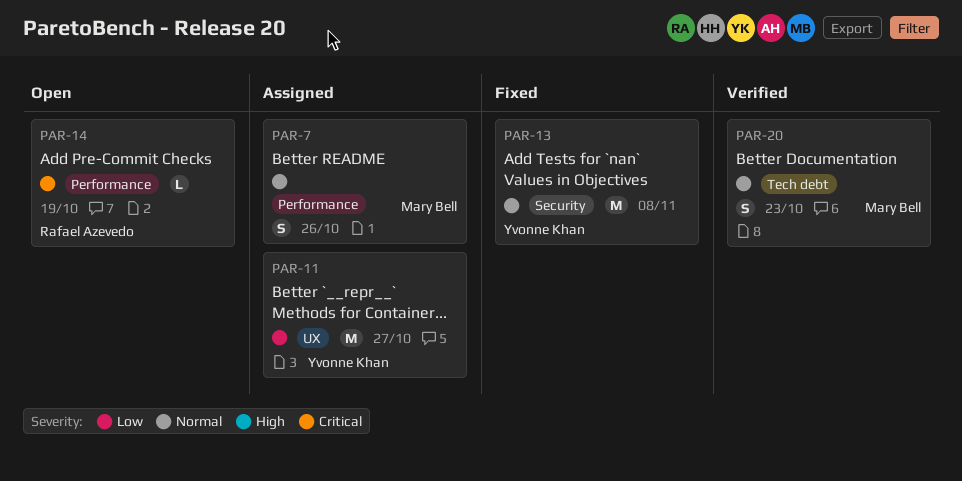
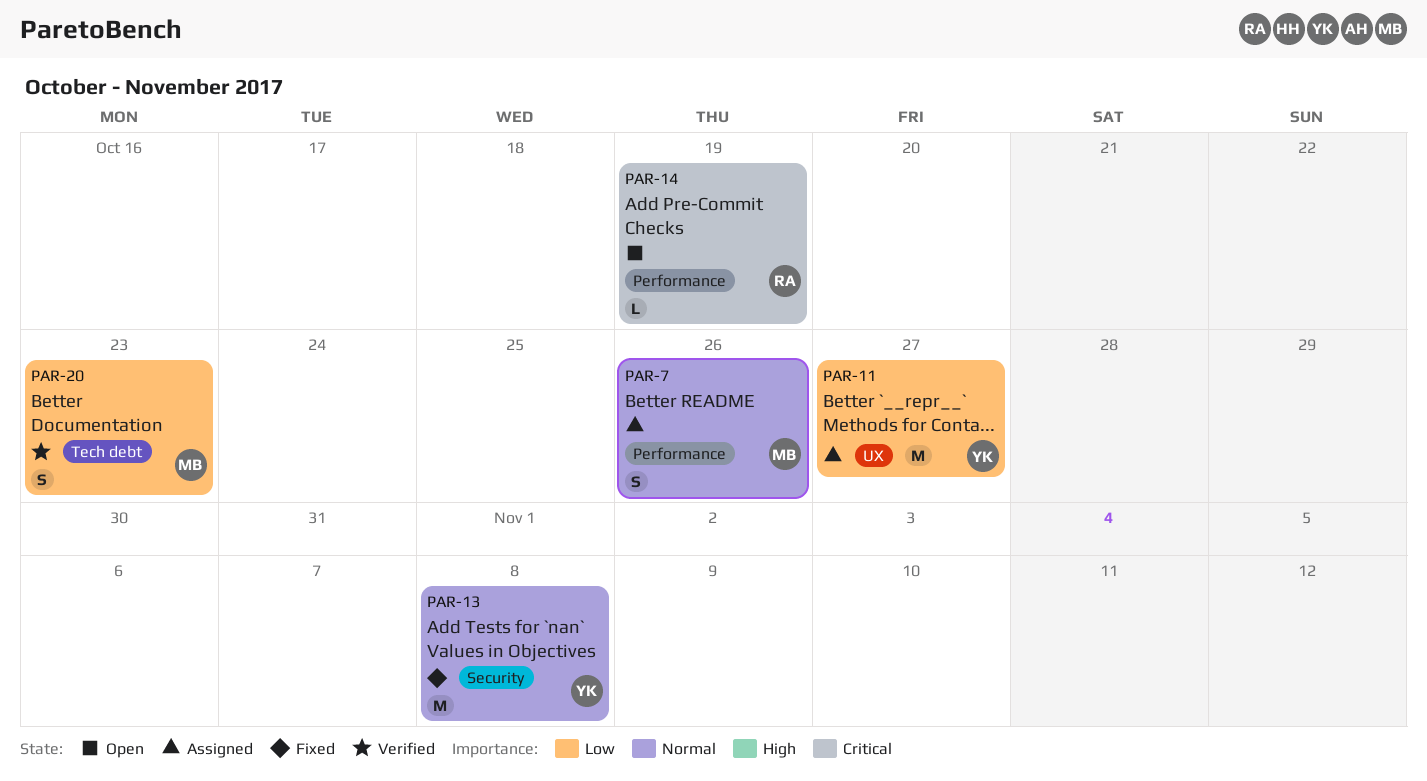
PAR-20, priority: Normal -> Low

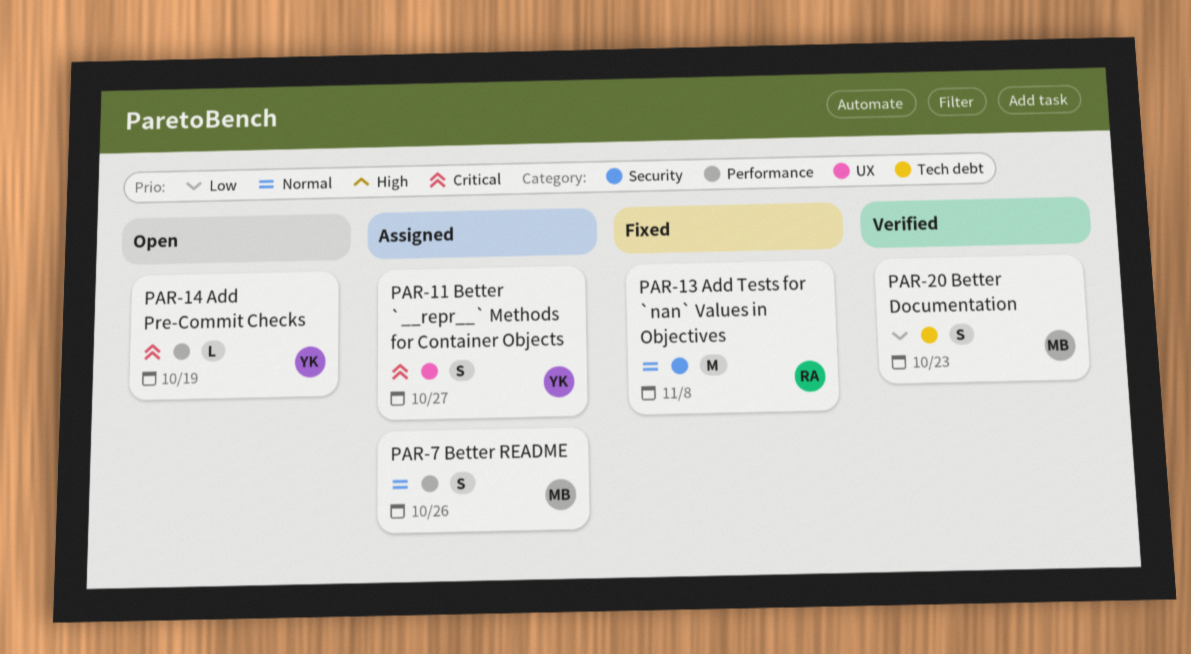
PAR-11, priority: Low -> Critical
PAR-11, estimate: M -> S
PAR-13, owner: YK -> RA
PAR-14, owner: RA -> YK

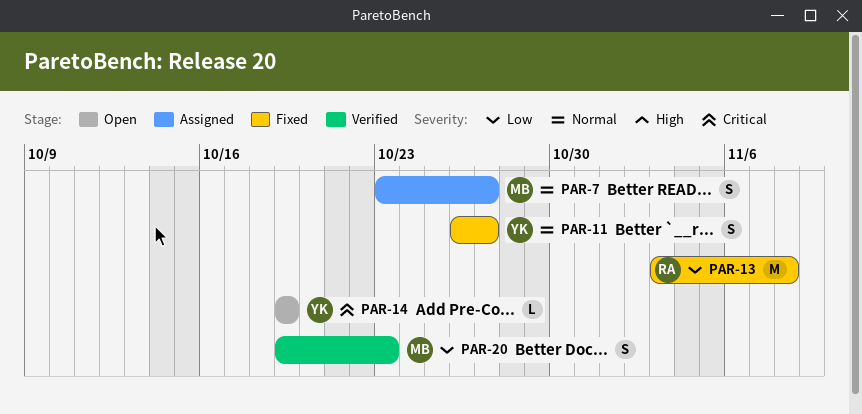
PAR-7, due: Oct 26 -> Oct 27
PAR-11, status: Assigned -> Fixed
PAR-11, priority: Critical -> Normal
PAR-13, priority: Normal -> Low

